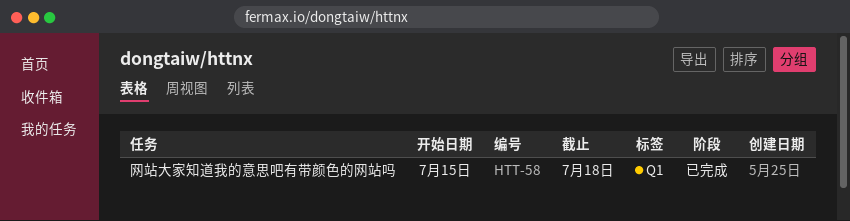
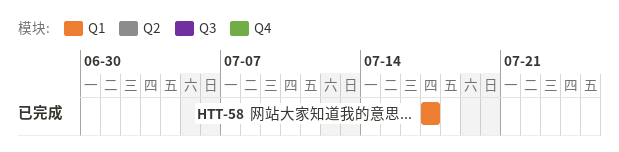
HTT-58, start: Jul 15 -> Jul 17
HTT-58, due: Jul 18 -> Jul 17

